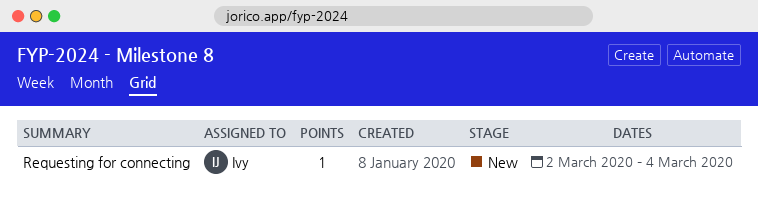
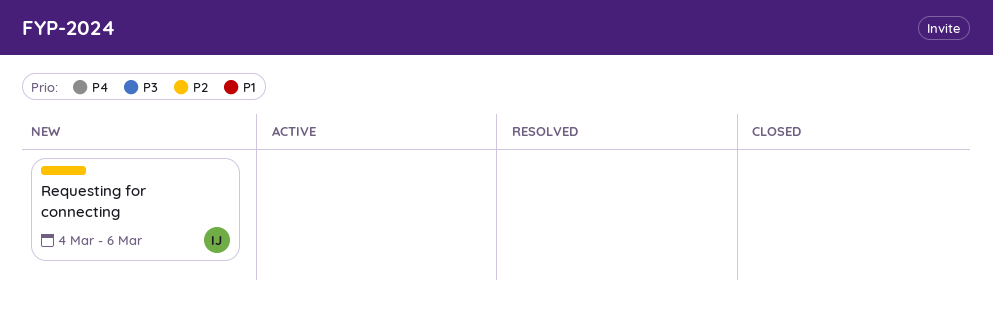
Requesting for connecting, start: Mar 2 -> Mar 4
Requesting for connecting, due: Mar 4 -> Mar 6

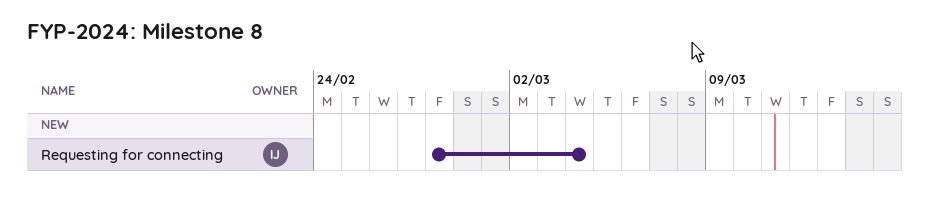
Requesting for connecting, start: Mar 4 -> Feb 28
Requesting for connecting, due: Mar 6 -> Mar 4

